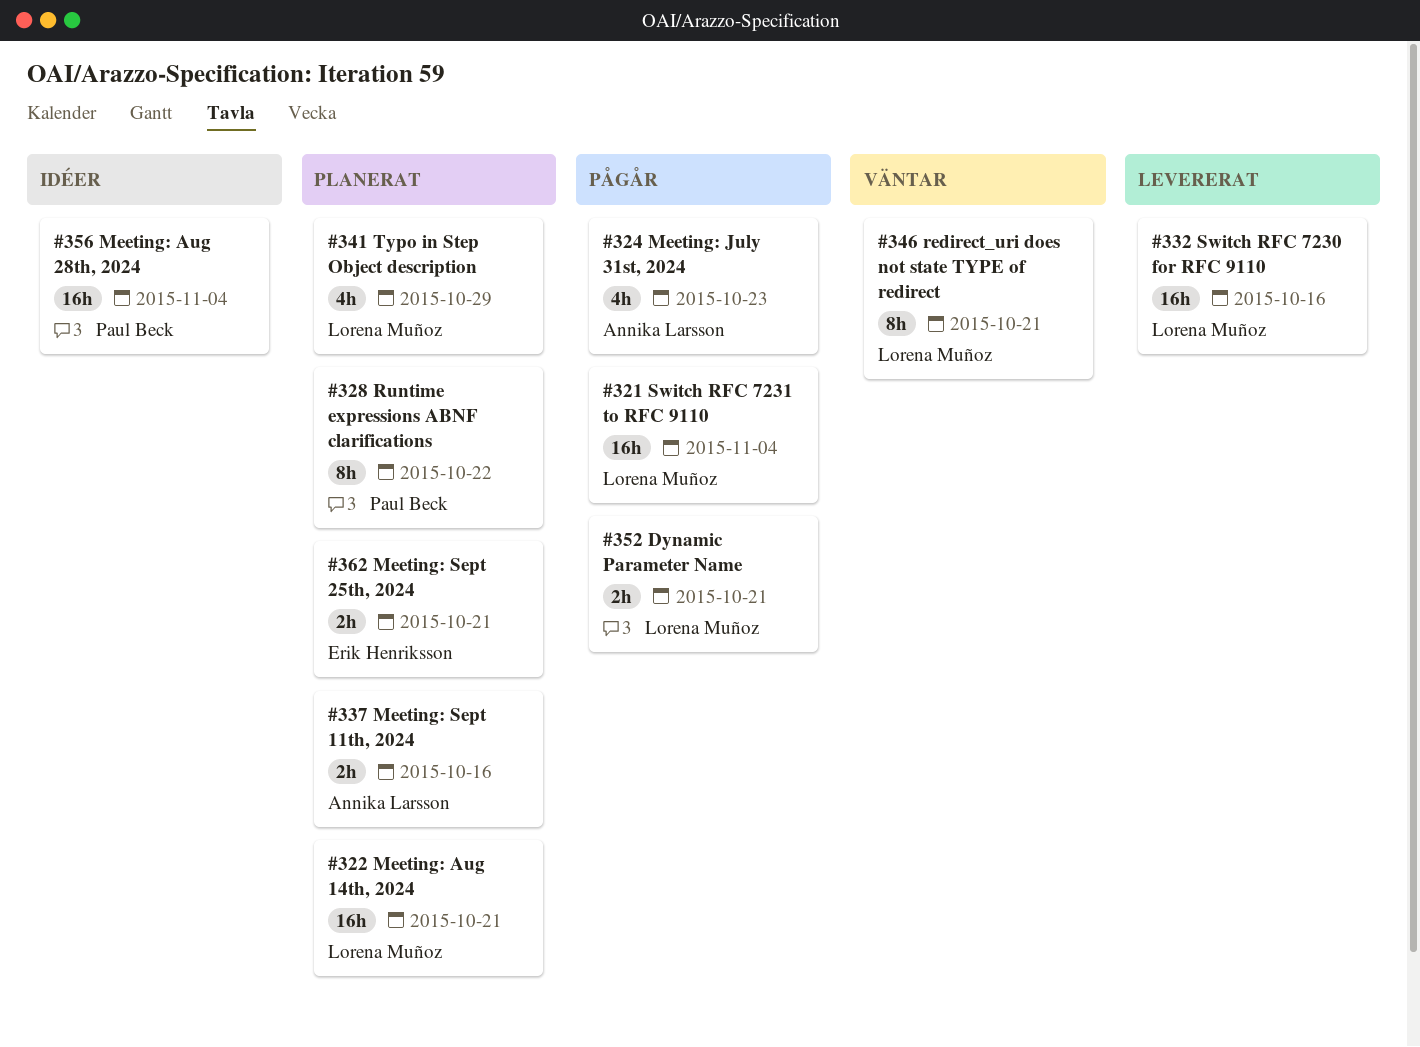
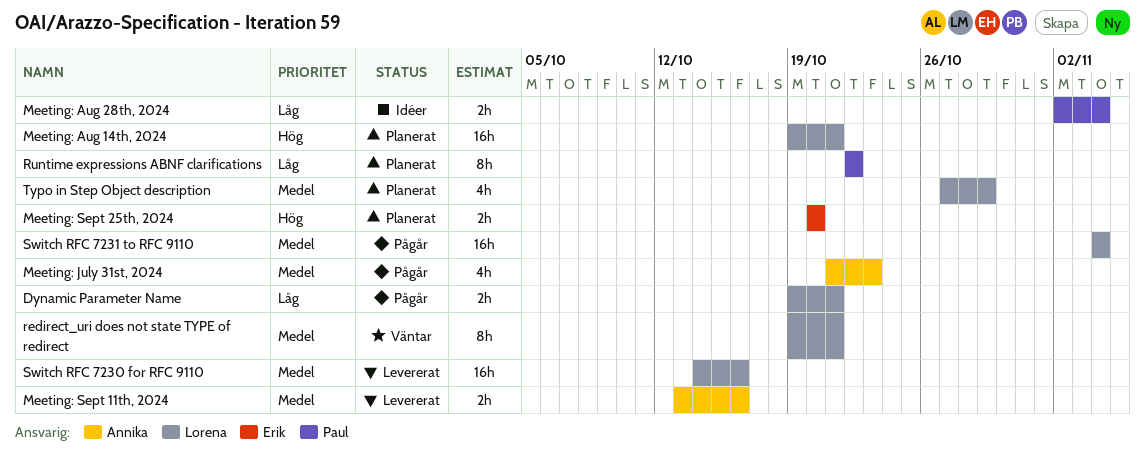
Meeting: Aug 28th, 2024, estimate: 16h -> 2h
Meeting: Sept 11th, 2024, status: Planerat -> Levererat
Meeting: Sept 25th, 2024, due: Oct 21 -> Oct 20

